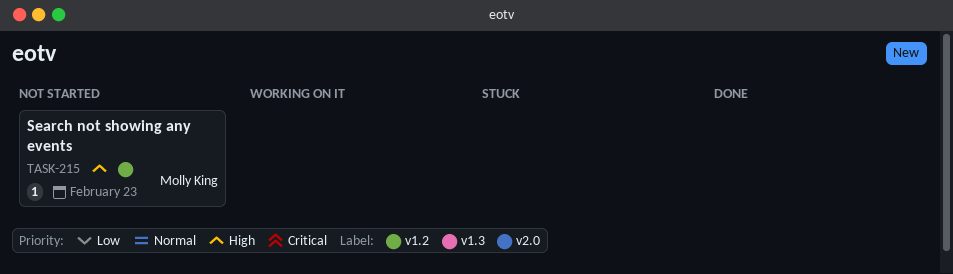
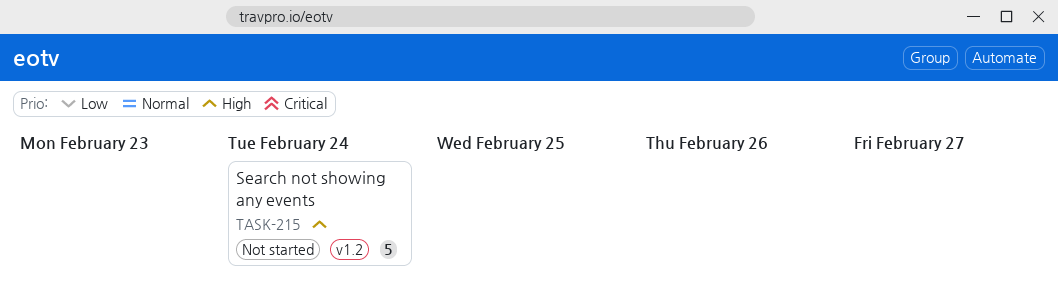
TASK-215, estimate: 1 -> 5
TASK-215, due: Feb 23 -> Feb 24

